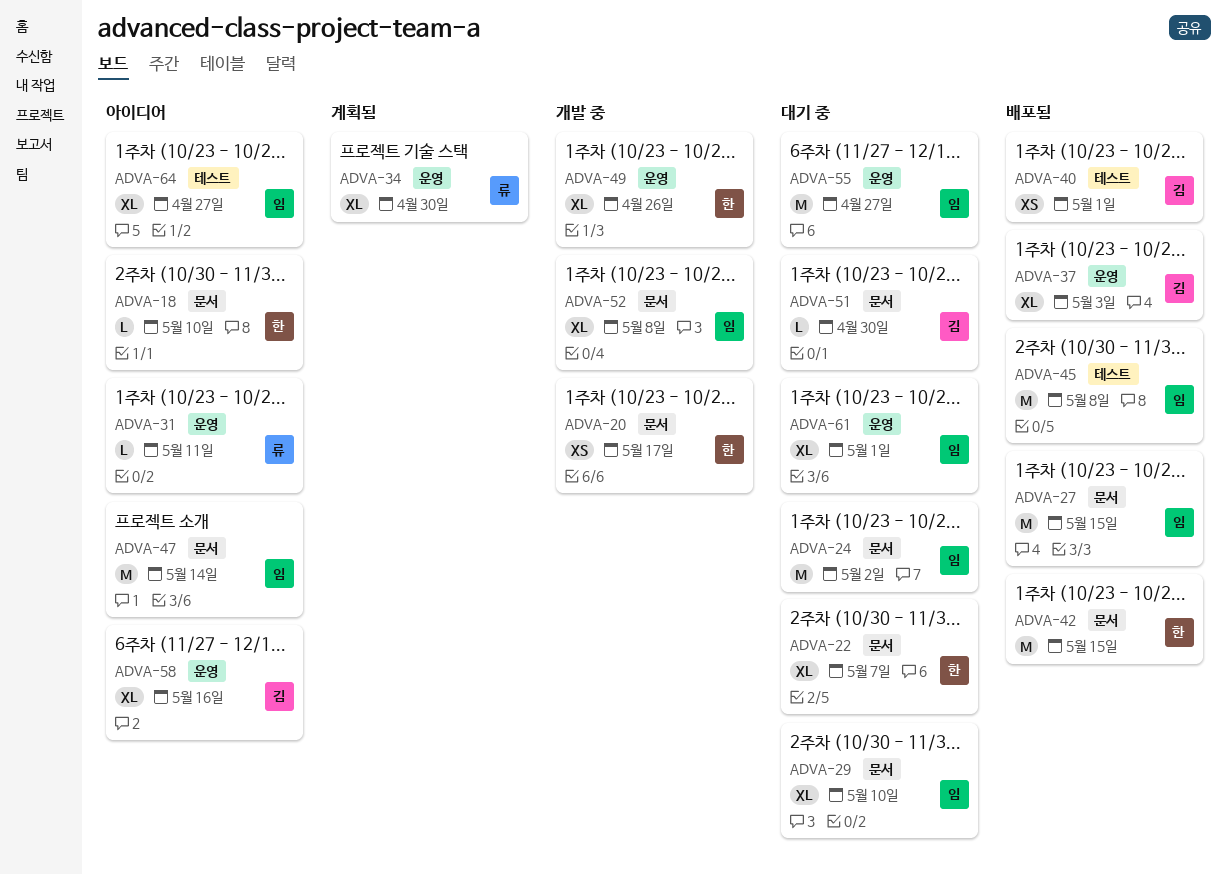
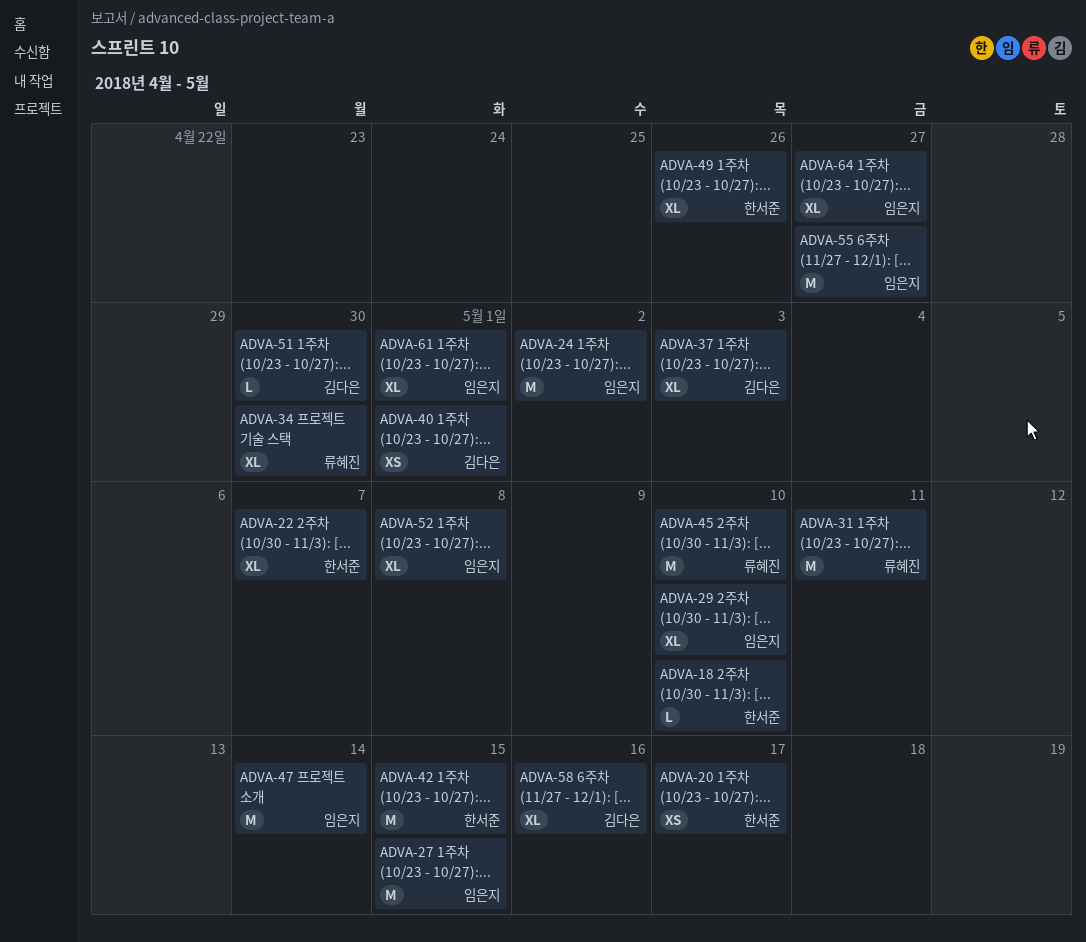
ADVA-31, estimate: L -> M
ADVA-45, owner: 임은지 -> 류혜진
ADVA-45, due: May 8 -> May 10

